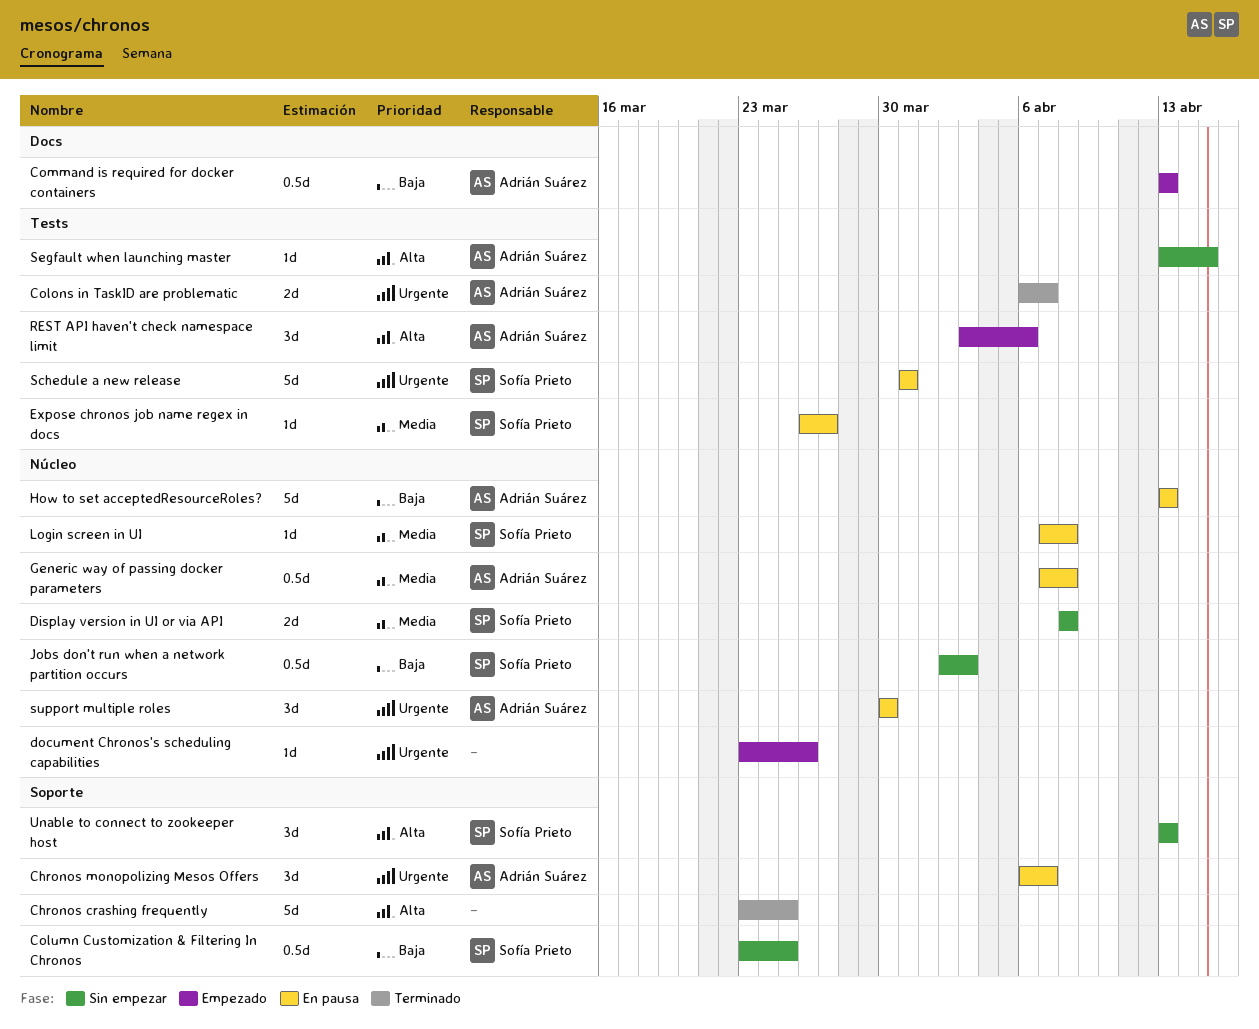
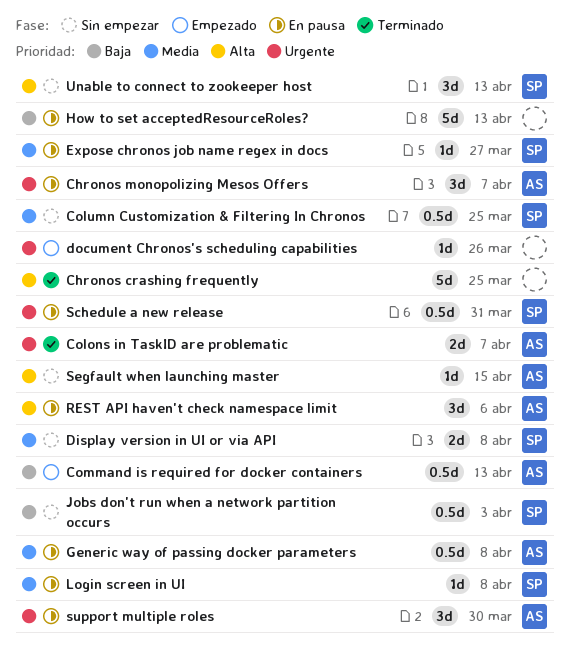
Column Customization & Filtering In Chronos, priority: Baja -> Media
How to set acceptedResourceRoles?, owner: Adrián Suárez -> none
REST API haven't check namespace limit, status: Empezado -> En pausa
Schedule a new release, estimate: 5d -> 0.5d

